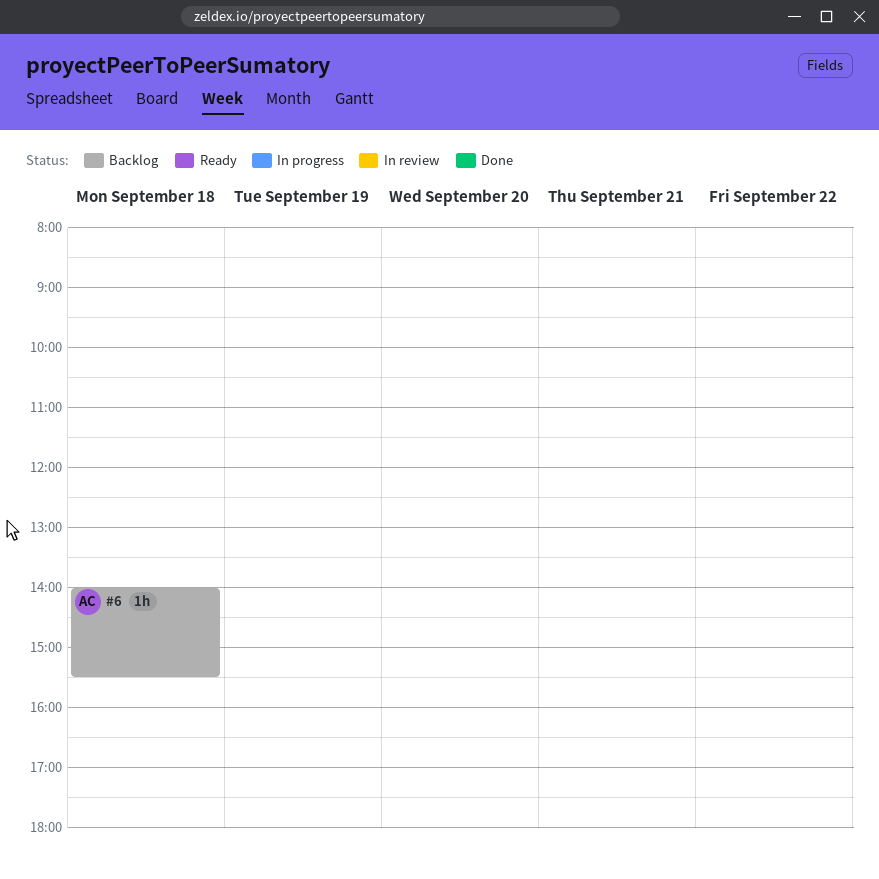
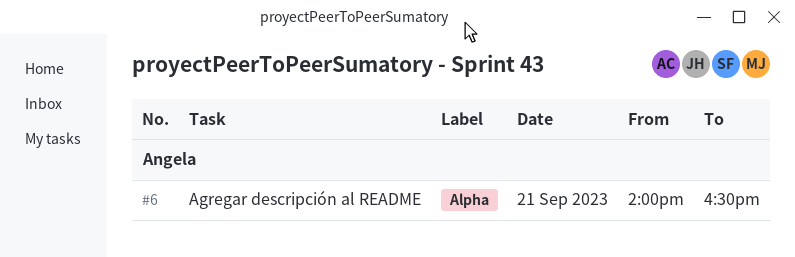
#6, day: Sep 18 -> Sep 21
#6, ends: 15:30 -> 16:30

